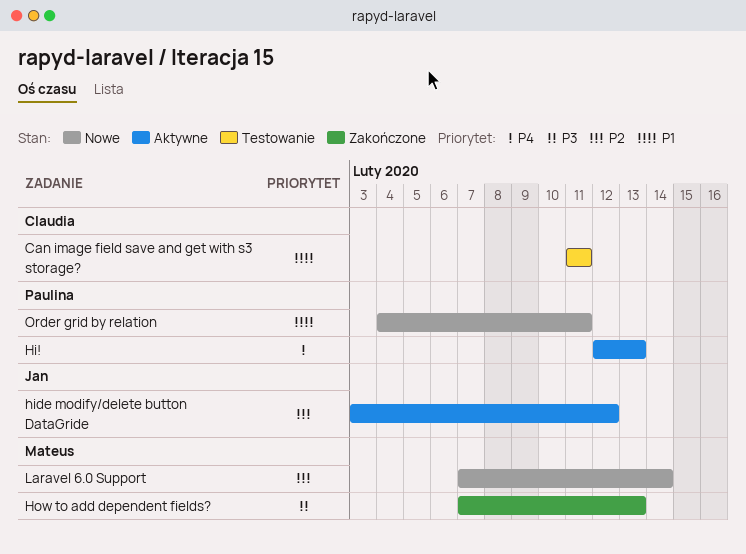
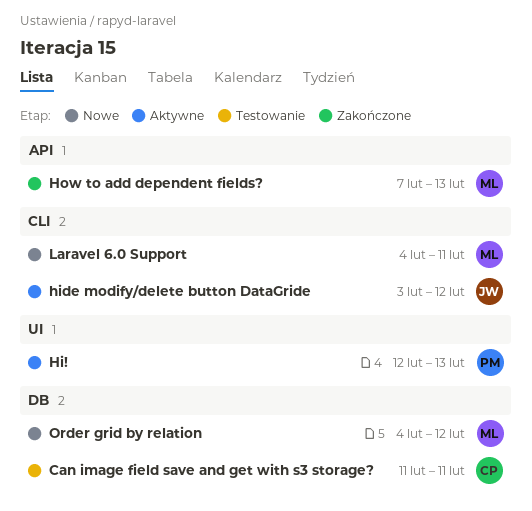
Laravel 6.0 Support, start: Feb 7 -> Feb 4
Laravel 6.0 Support, due: Feb 14 -> Feb 11
Order grid by relation, owner: Paulina -> Mateus
Order grid by relation, due: Feb 11 -> Feb 12

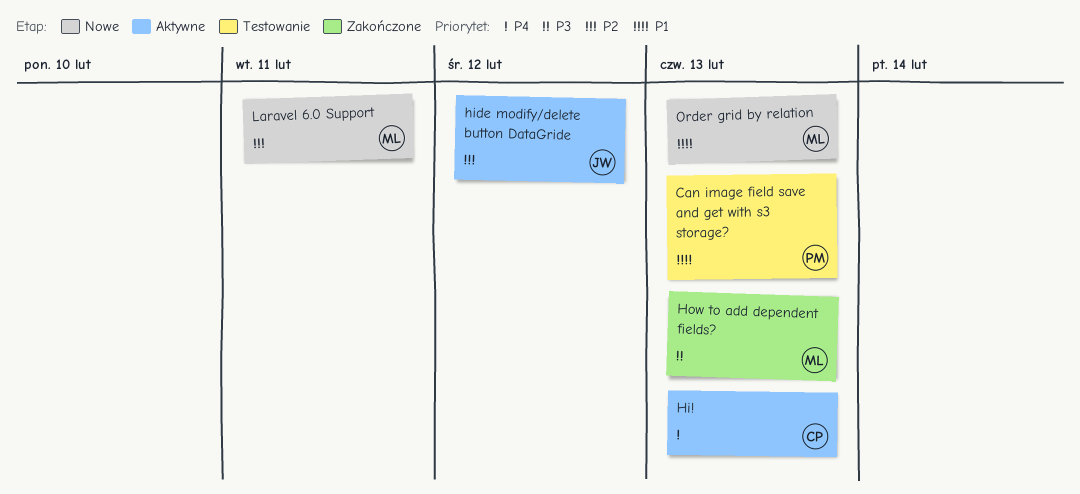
Can image field save and get with s3 storage?, owner: CP -> PM
Can image field save and get with s3 storage?, due: Feb 11 -> Feb 13
Hi!, owner: PM -> CP
Order grid by relation, due: Feb 12 -> Feb 13

